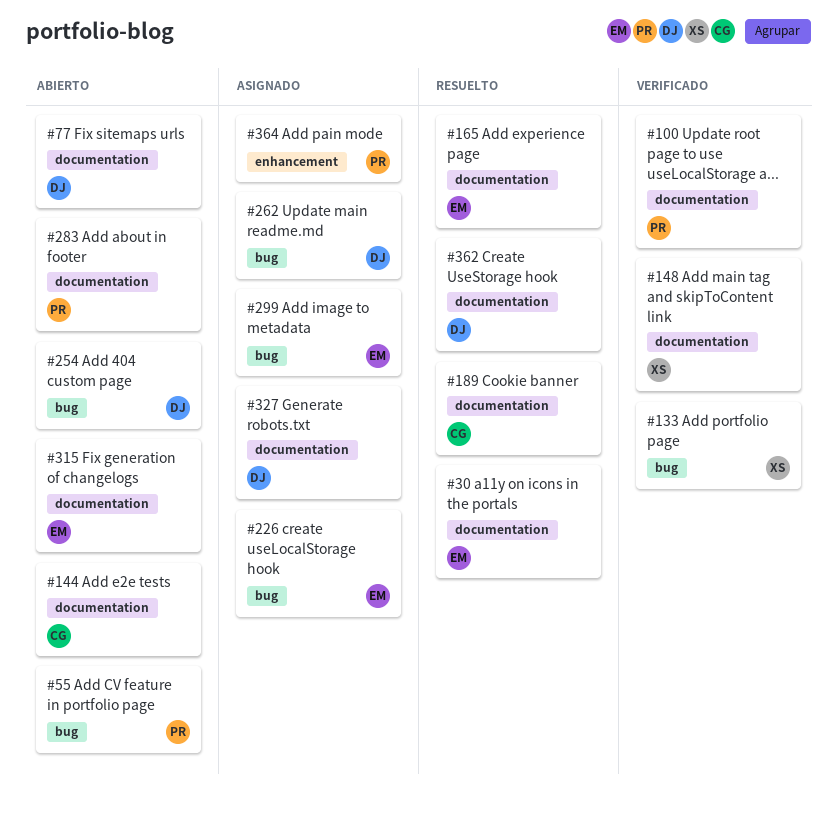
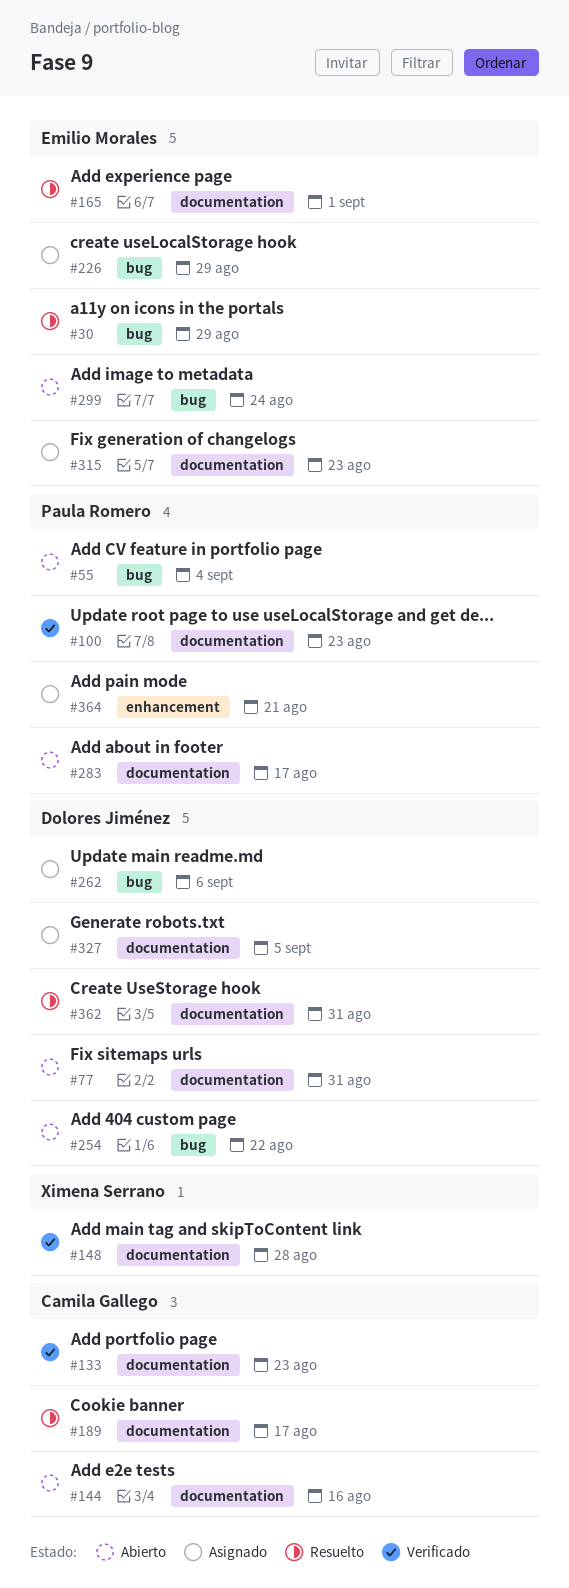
#30, label: documentation -> bug
#133, owner: Ximena Serrano -> Camila Gallego
#133, label: bug -> documentation
#299, status: Asignado -> Abierto
#315, status: Abierto -> Asignado

